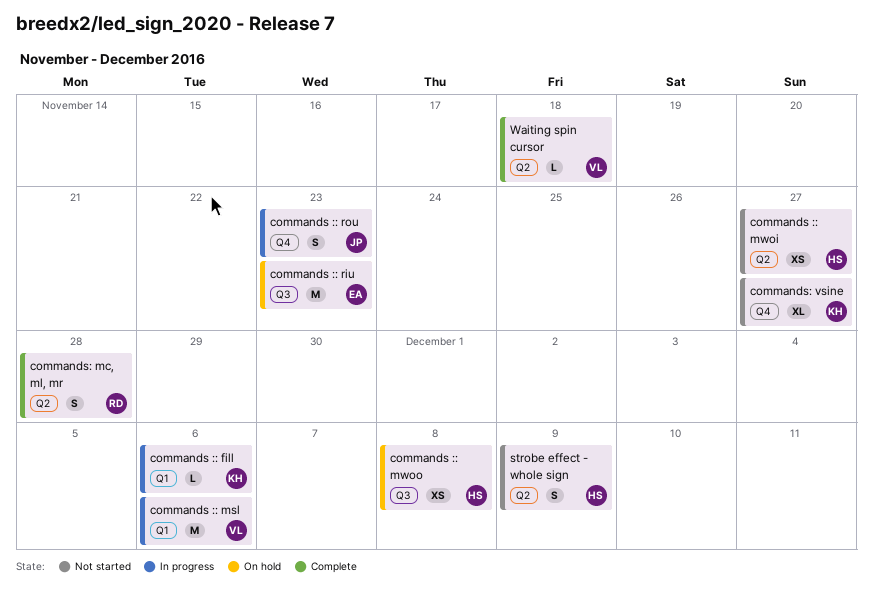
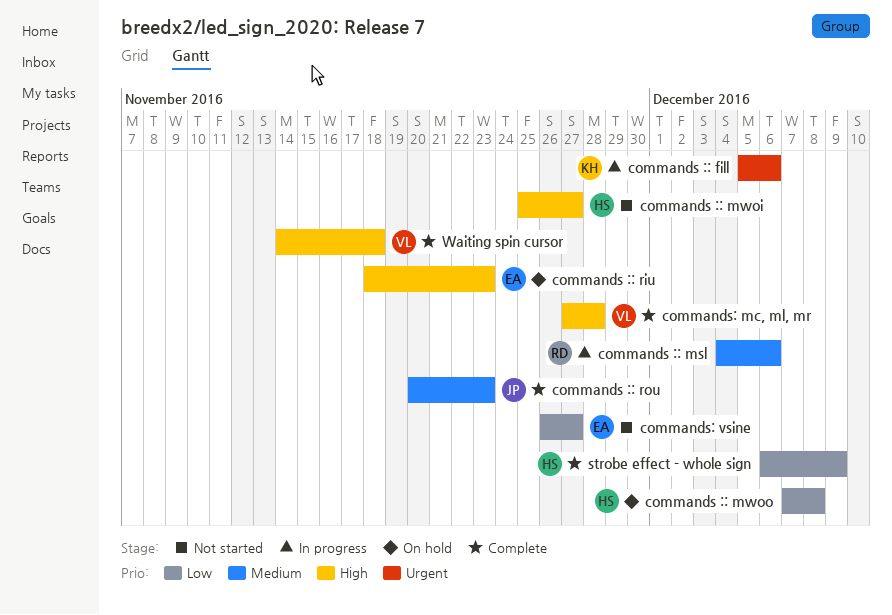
commands :: msl, owner: VL -> RD
commands :: rou, status: In progress -> Complete
commands: mc, ml, mr, owner: RD -> VL
commands: vsine, owner: KH -> EA
strobe effect - whole sign, status: Not started -> Complete

